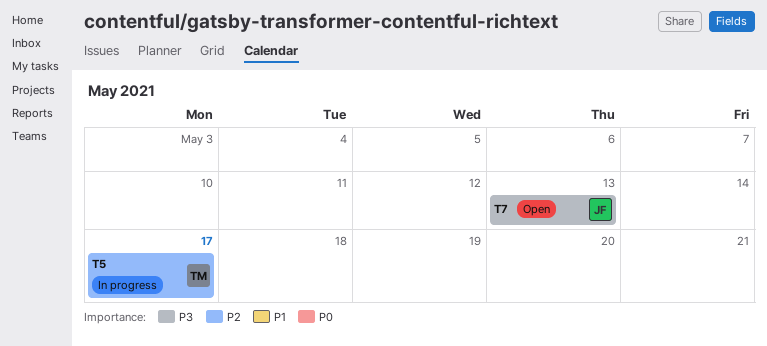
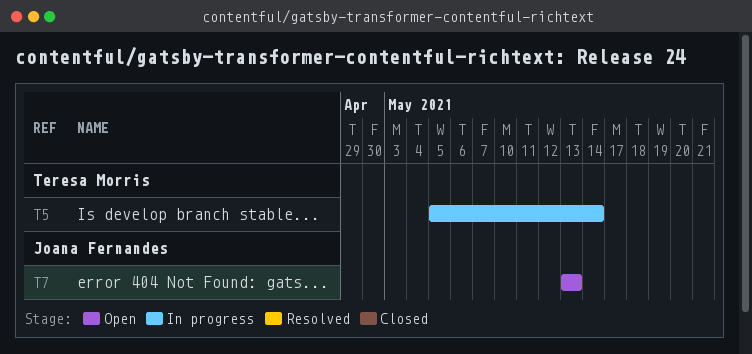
T5, due: May 17 -> May 14

